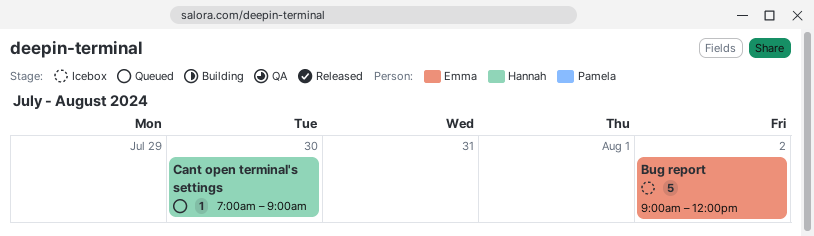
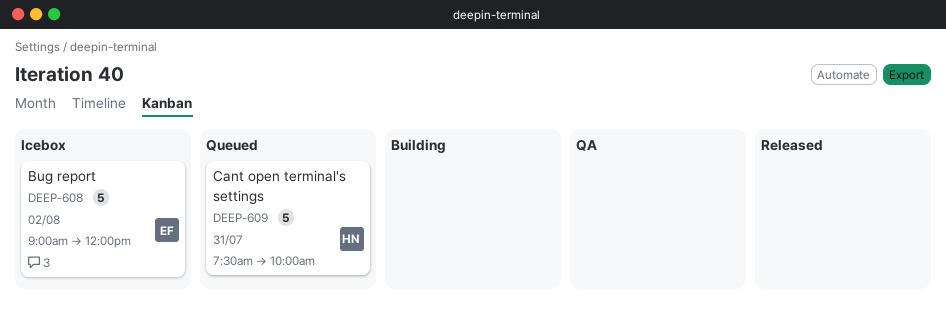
Cant open terminal's settings, estimate: 1 -> 5
Cant open terminal's settings, day: Jul 30 -> Jul 31
Cant open terminal's settings, begins: 07:00 -> 07:30
Cant open terminal's settings, ends: 09:00 -> 10:00

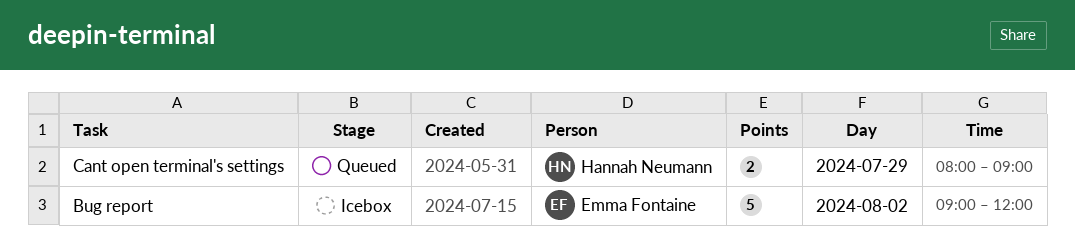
Cant open terminal's settings, estimate: 5 -> 2
Cant open terminal's settings, day: Jul 31 -> Jul 29
Cant open terminal's settings, begins: 07:30 -> 08:00
Cant open terminal's settings, ends: 10:00 -> 09:00

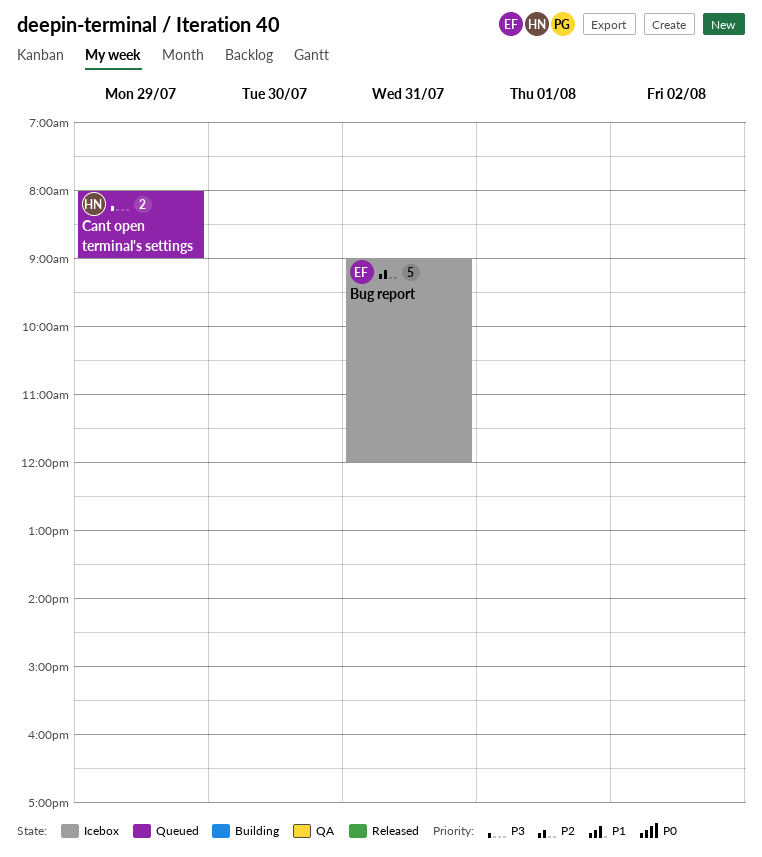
Bug report, day: Aug 2 -> Jul 31

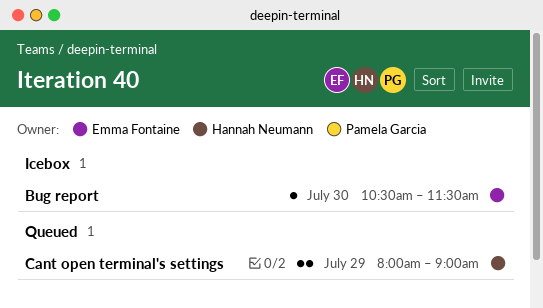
Bug report, estimate: 5 -> 1
Bug report, day: Jul 31 -> Jul 30
Bug report, begins: 09:00 -> 10:30
Bug report, ends: 12:00 -> 11:30

